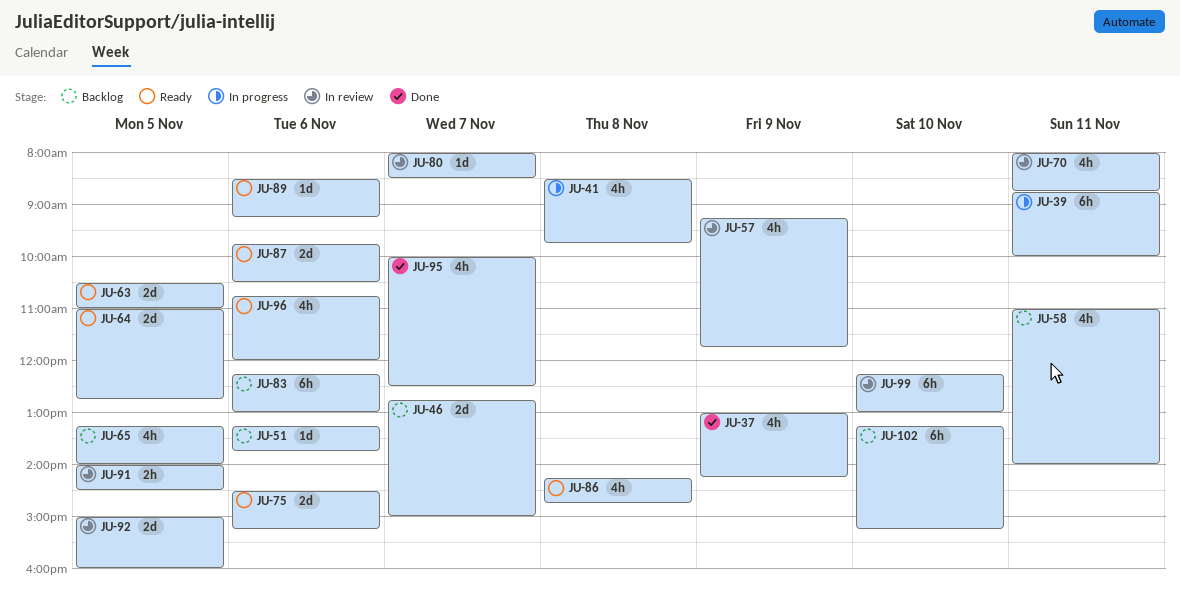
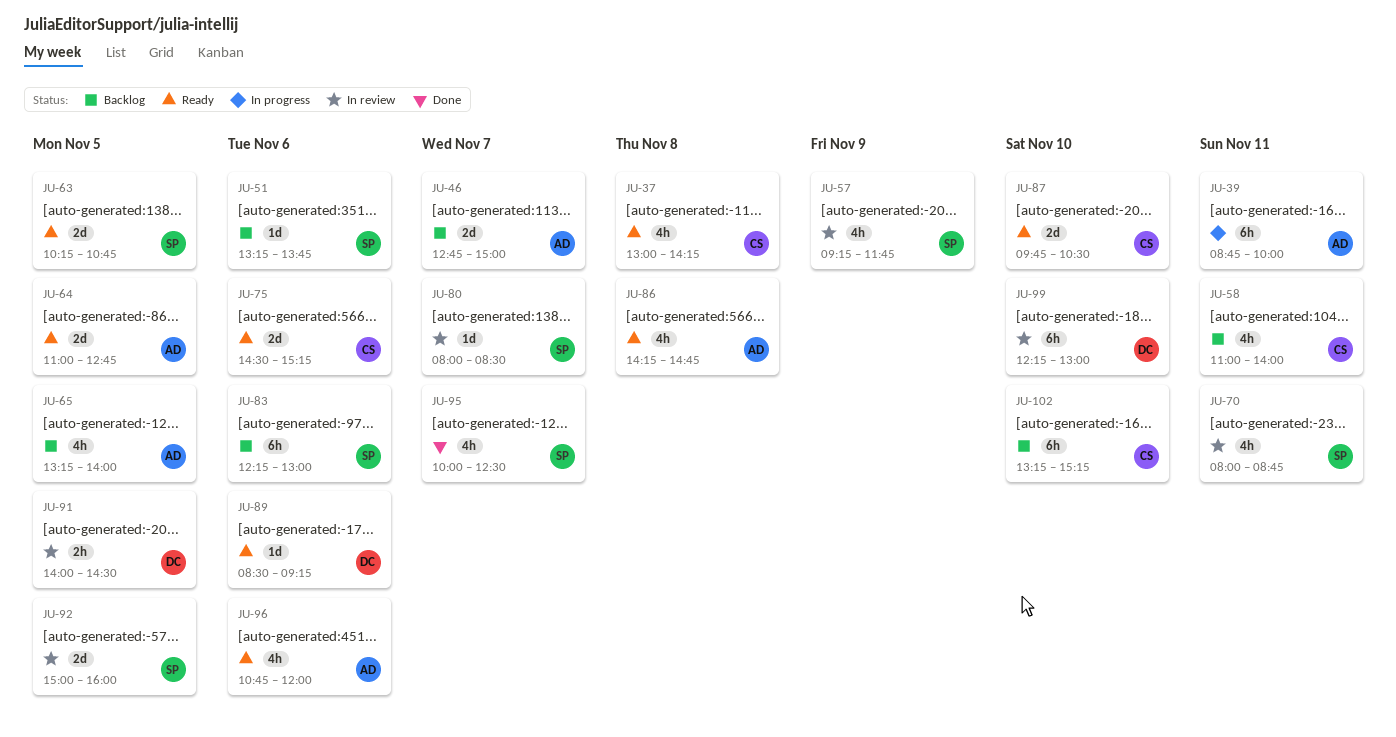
JU-37, status: Done -> Ready
JU-37, day: Nov 9 -> Nov 8
JU-41: present -> none
JU-63, begins: 10:30 -> 10:15
JU-63, ends: 11:00 -> 10:45
JU-87, day: Nov 6 -> Nov 10

